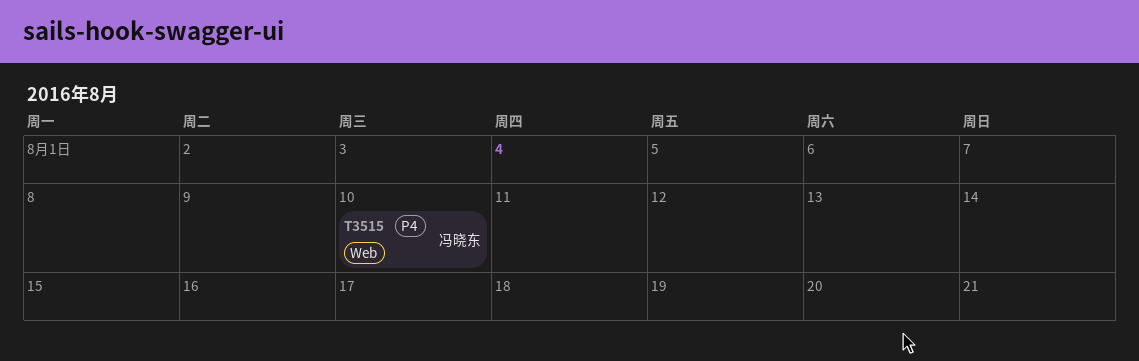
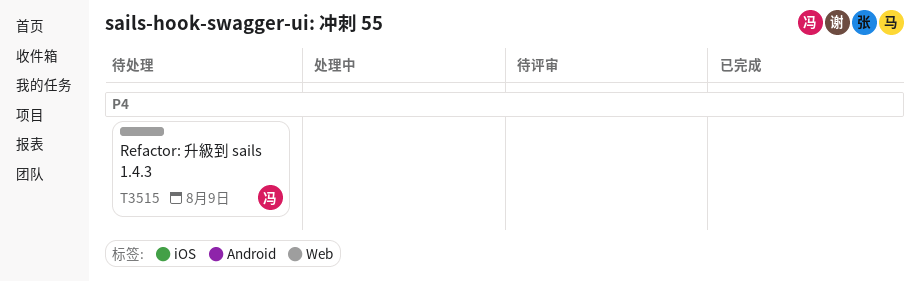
T3515, due: Aug 10 -> Aug 9

